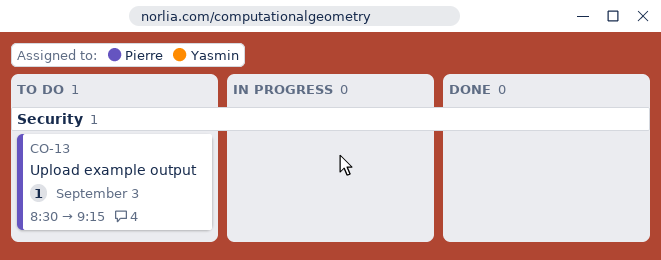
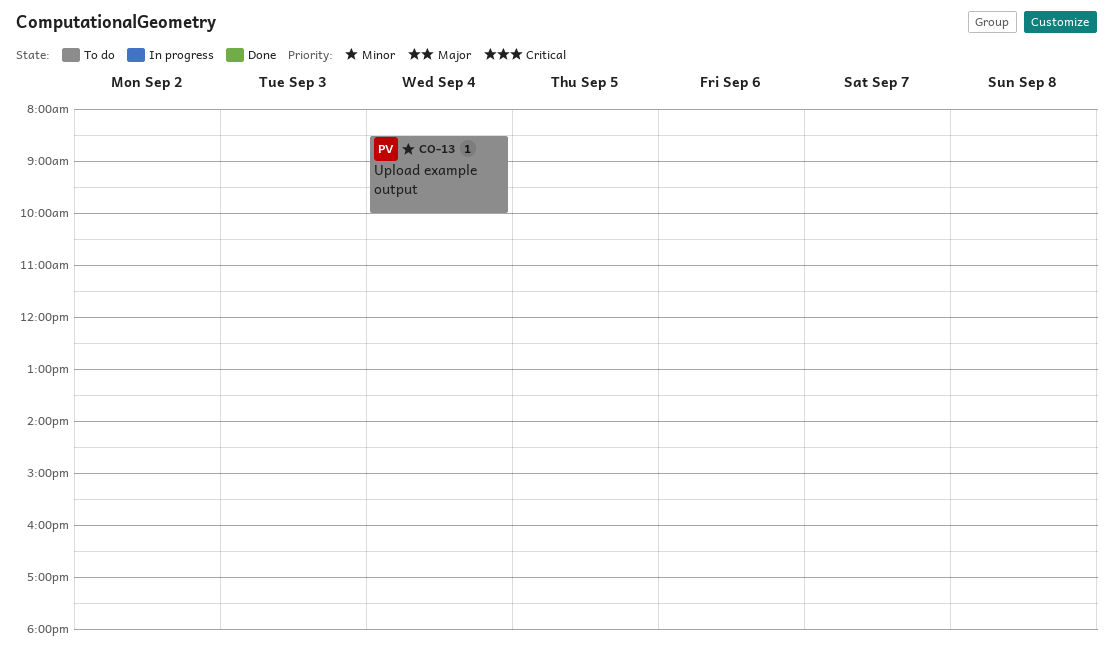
CO-13, day: Sep 3 -> Sep 4
CO-13, ends: 09:15 -> 10:00

